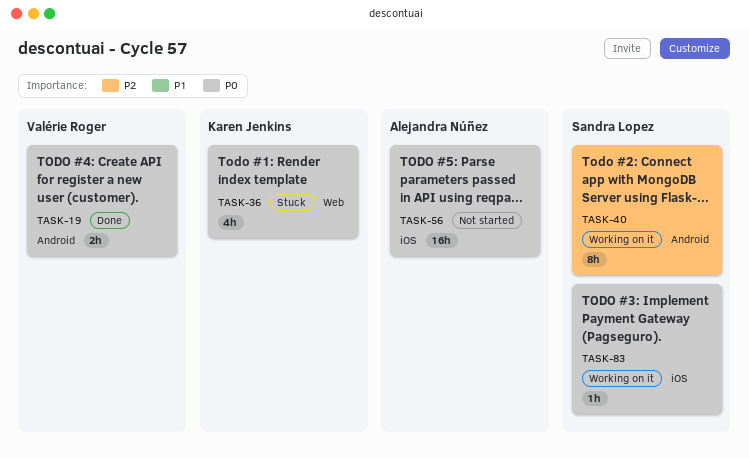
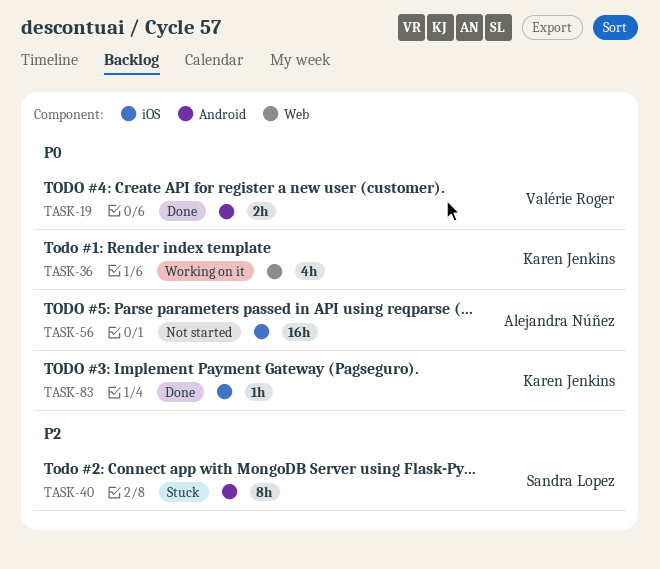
TASK-36, status: Stuck -> Working on it
TASK-40, status: Working on it -> Stuck
TASK-83, status: Working on it -> Done
TASK-83, owner: Sandra Lopez -> Karen Jenkins

